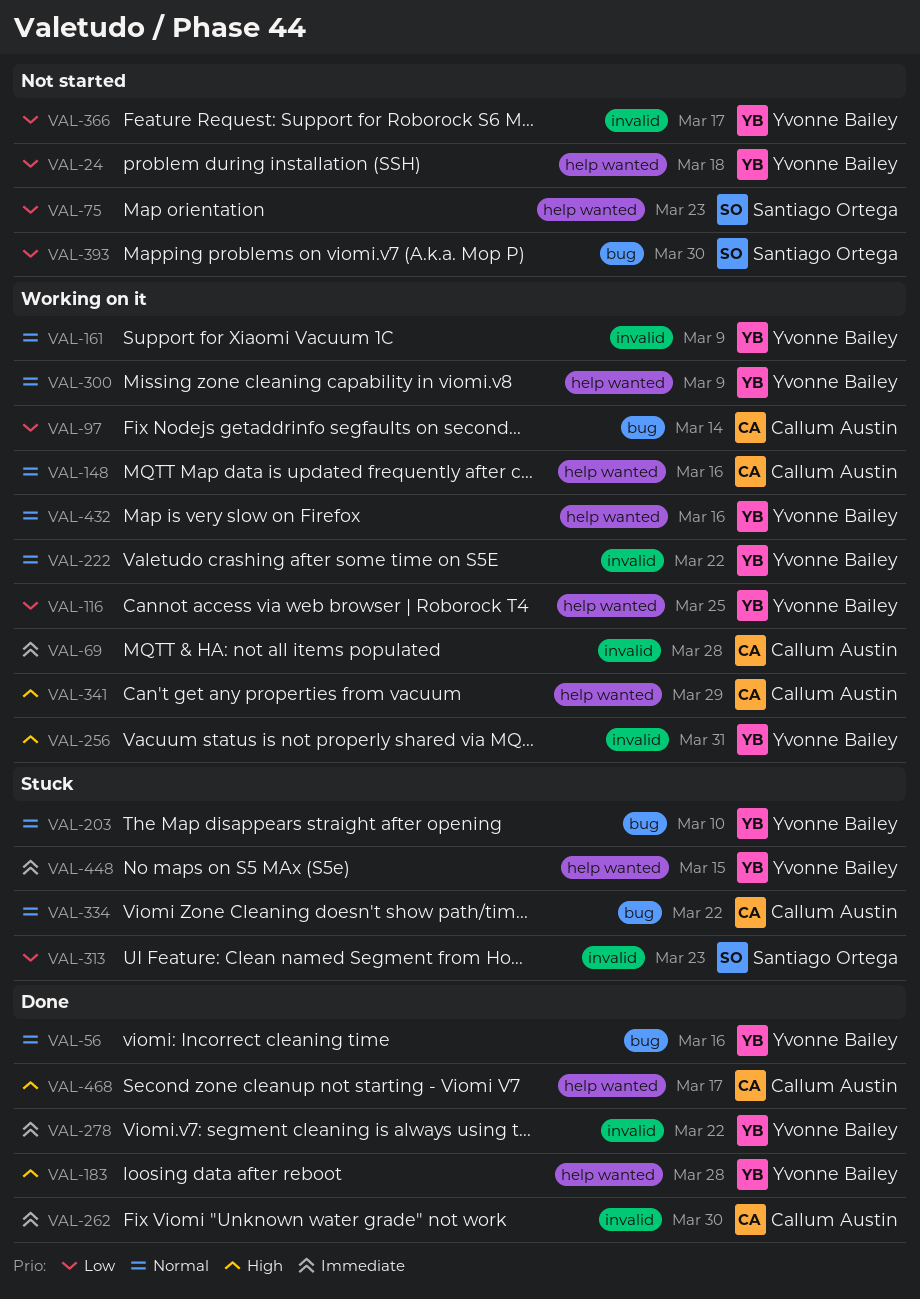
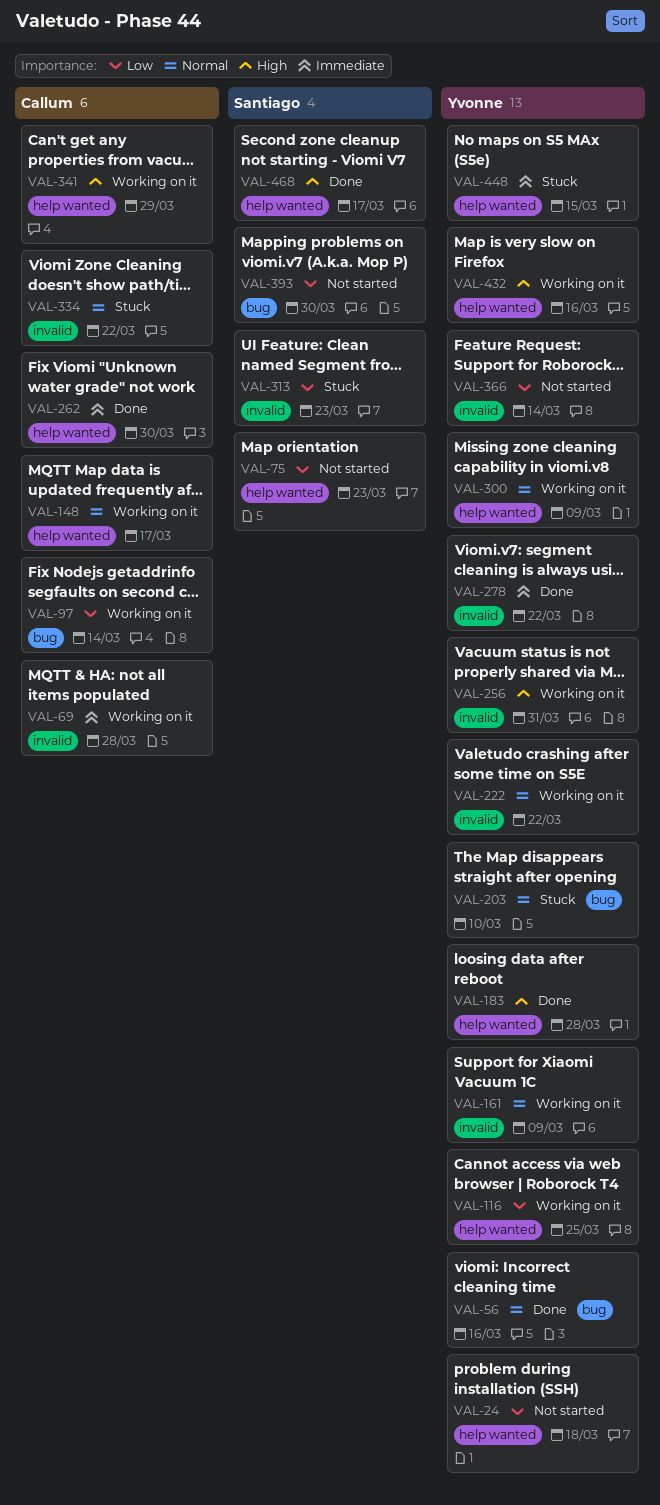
VAL-148, due: Mar 16 -> Mar 17
VAL-262, label: invalid -> help wanted
VAL-334, label: bug -> invalid
VAL-366, due: Mar 17 -> Mar 14
VAL-432, priority: Normal -> High
VAL-468, owner: Callum Austin -> Santiago Ortega

